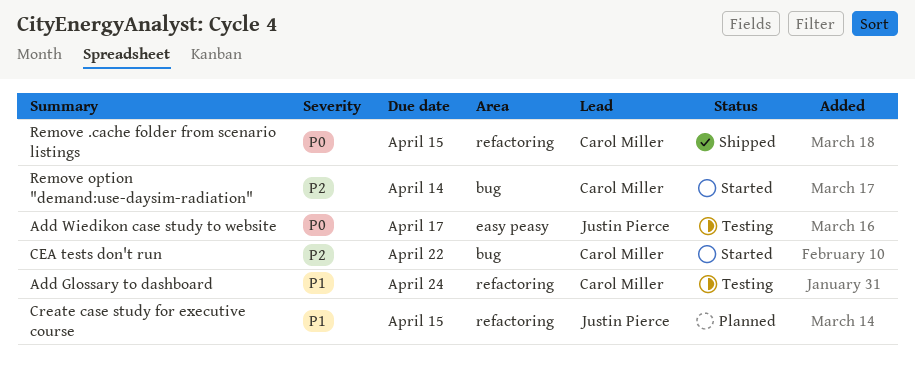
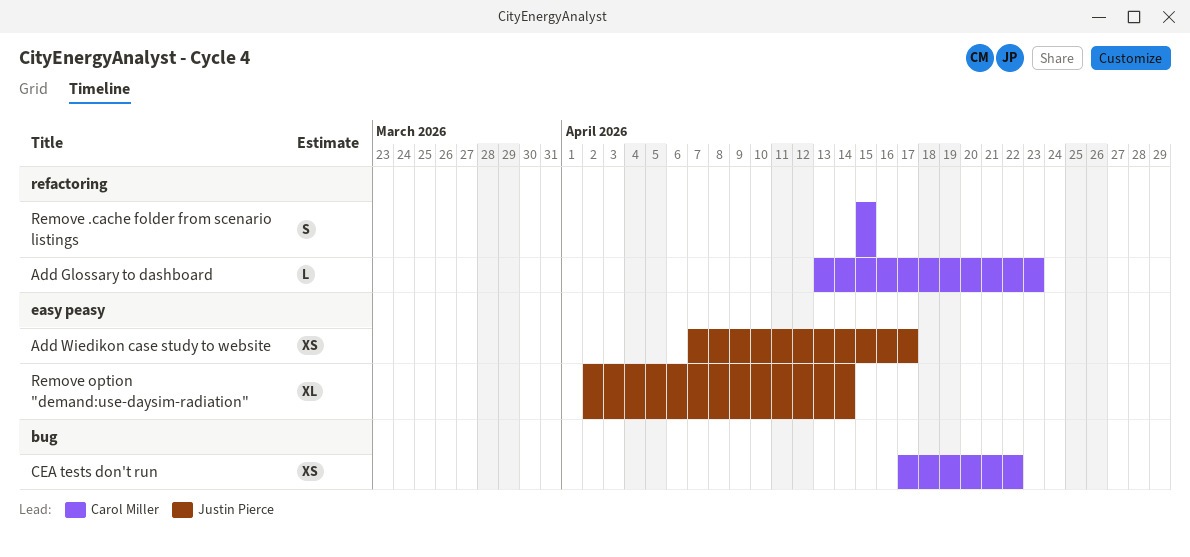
Add Glossary to dashboard, due: Apr 24 -> Apr 23
Create case study for executive course: present -> none
Remove option "demand:use-daysim-radiation", owner: Carol Miller -> Justin Pierce
Remove option "demand:use-daysim-radiation", label: bug -> easy peasy

